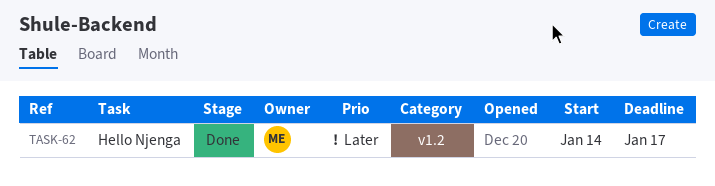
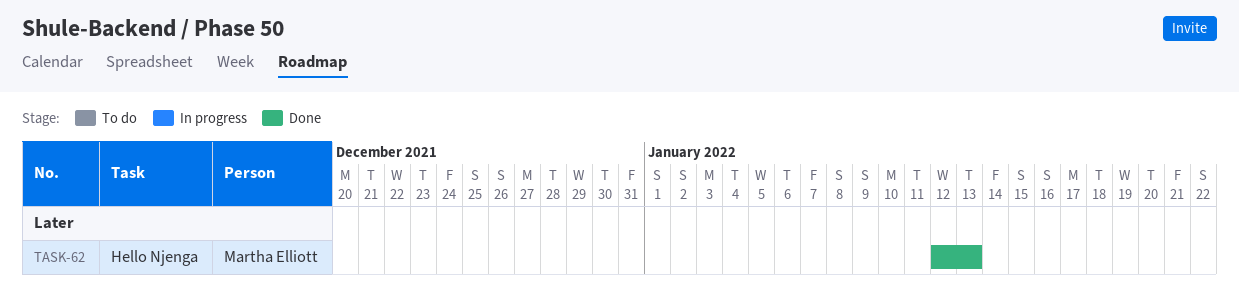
TASK-62, start: Jan 14 -> Jan 12
TASK-62, due: Jan 17 -> Jan 13

